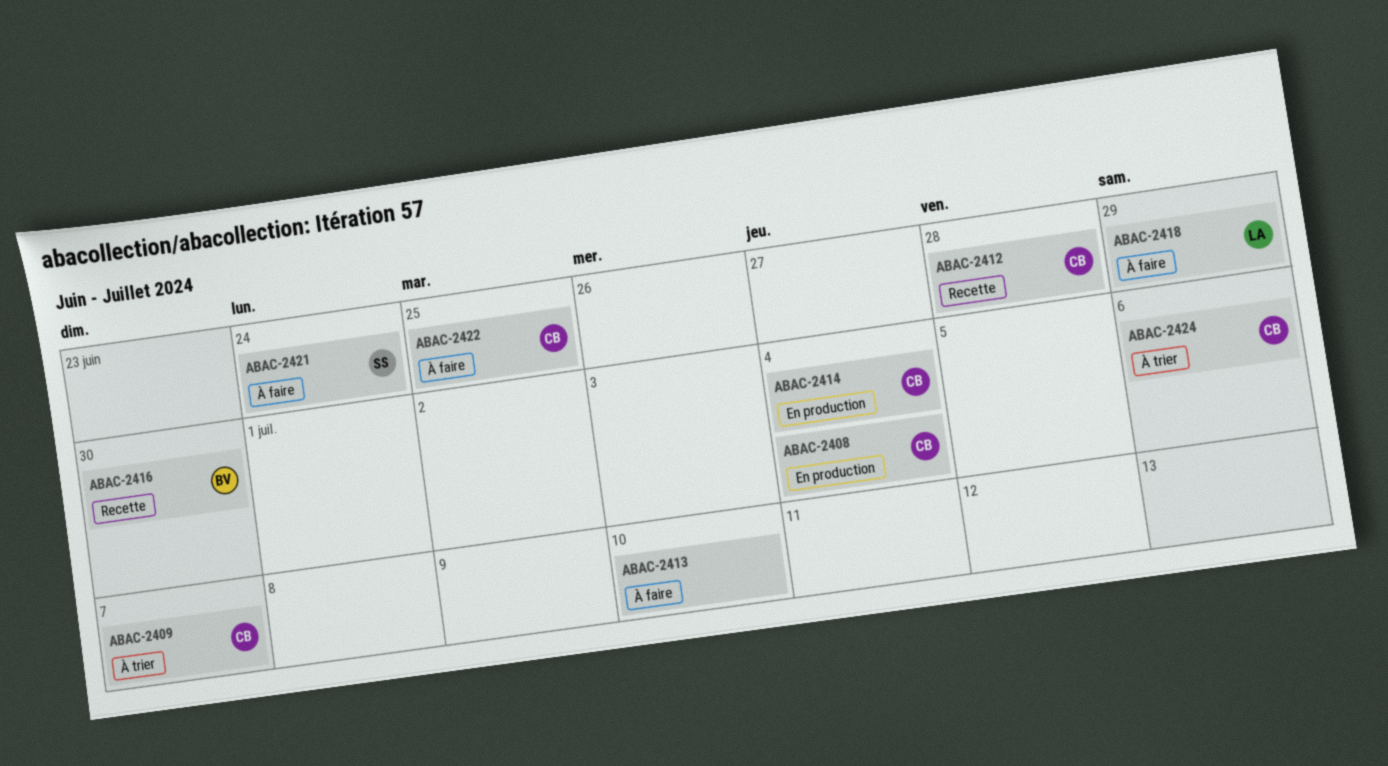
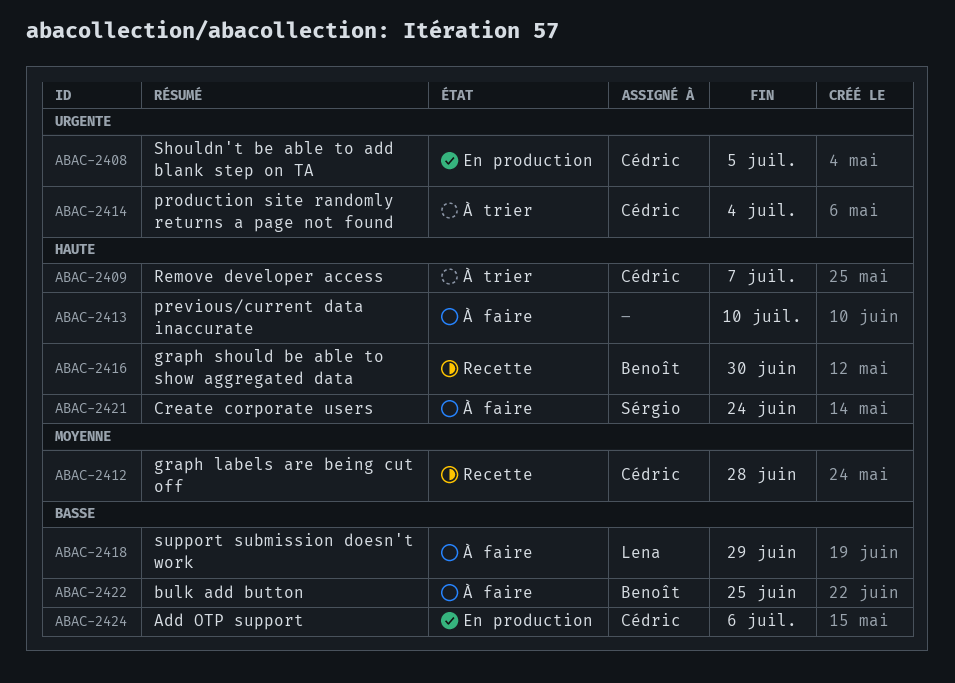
ABAC-2408, due: Jul 4 -> Jul 5
ABAC-2414, status: En production -> À trier
ABAC-2422, owner: Cédric -> Benoît
ABAC-2424, status: À trier -> En production

